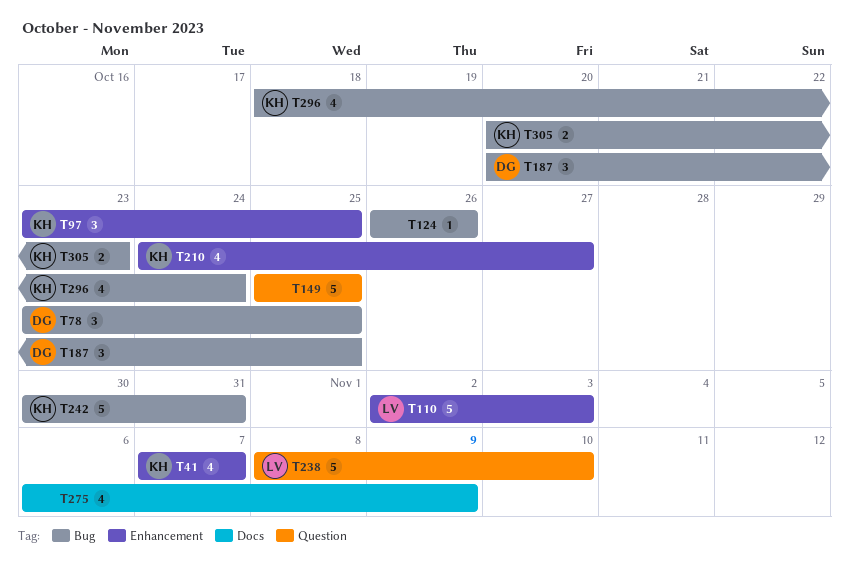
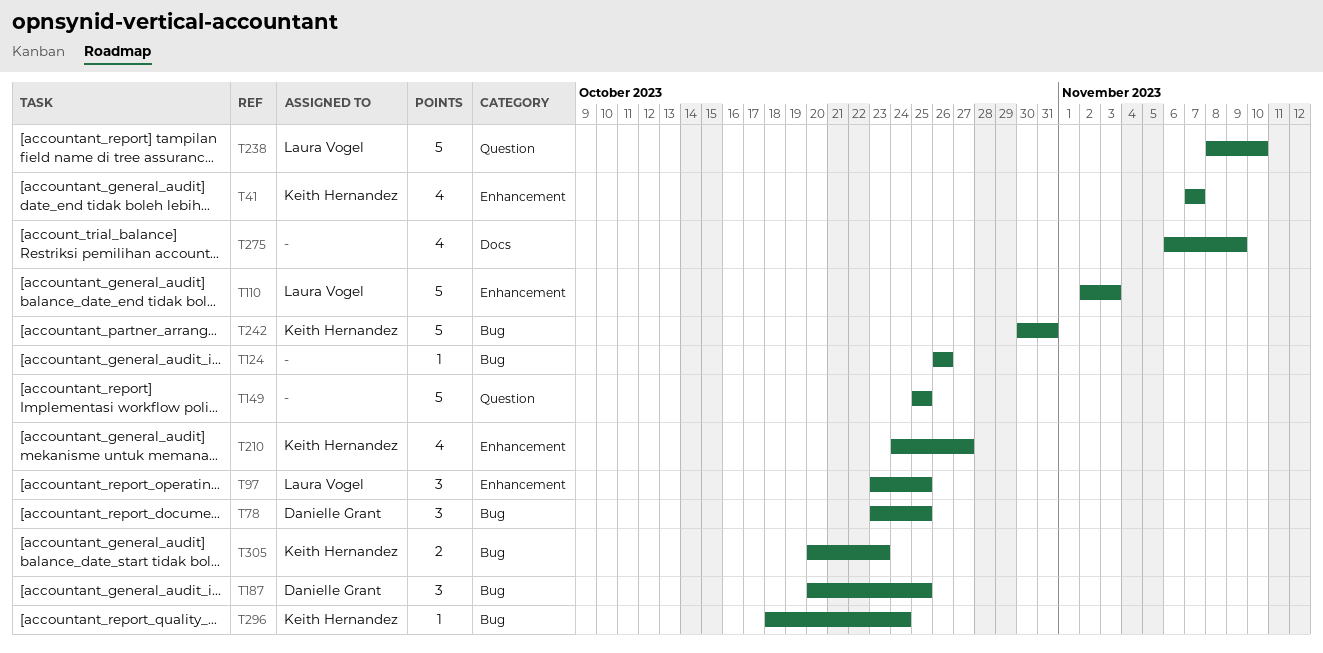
T97, owner: Keith Hernandez -> Laura Vogel
T296, estimate: 4 -> 1

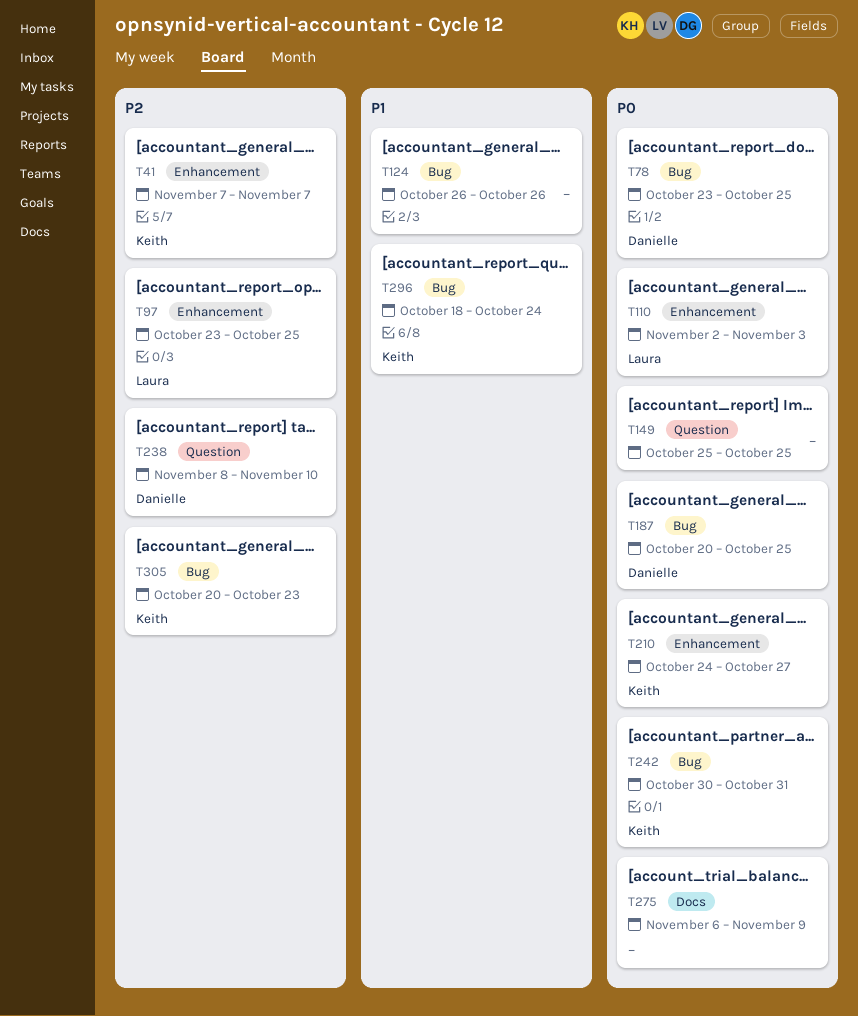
T238, owner: Laura Vogel -> Danielle Grant

